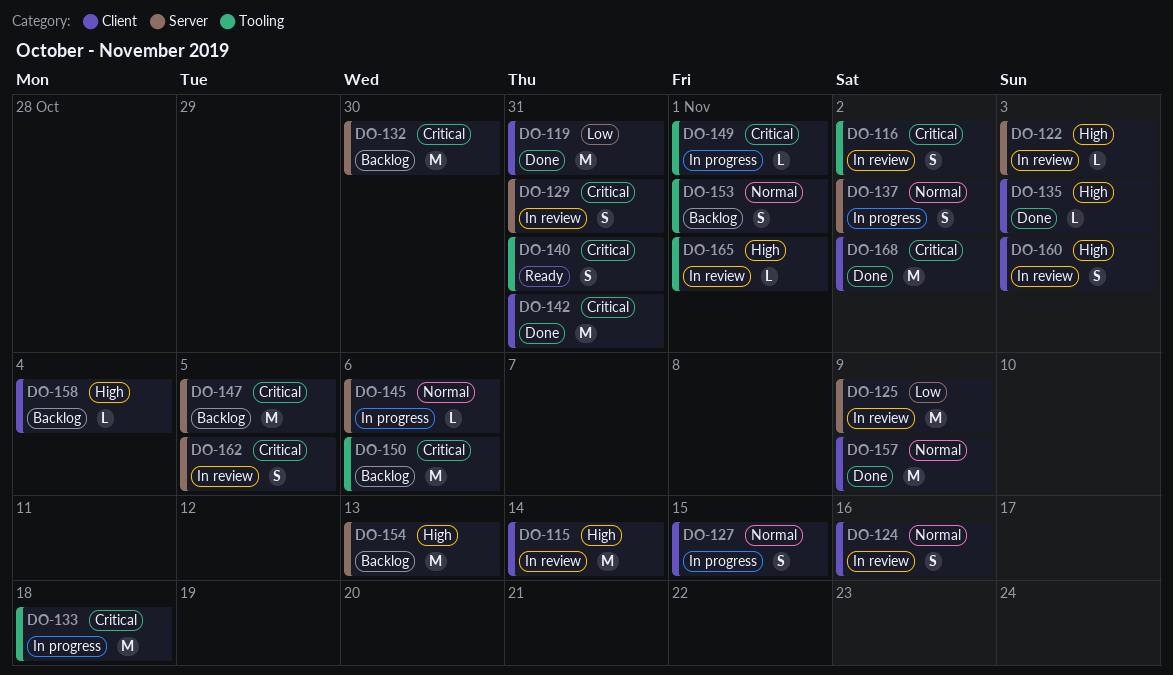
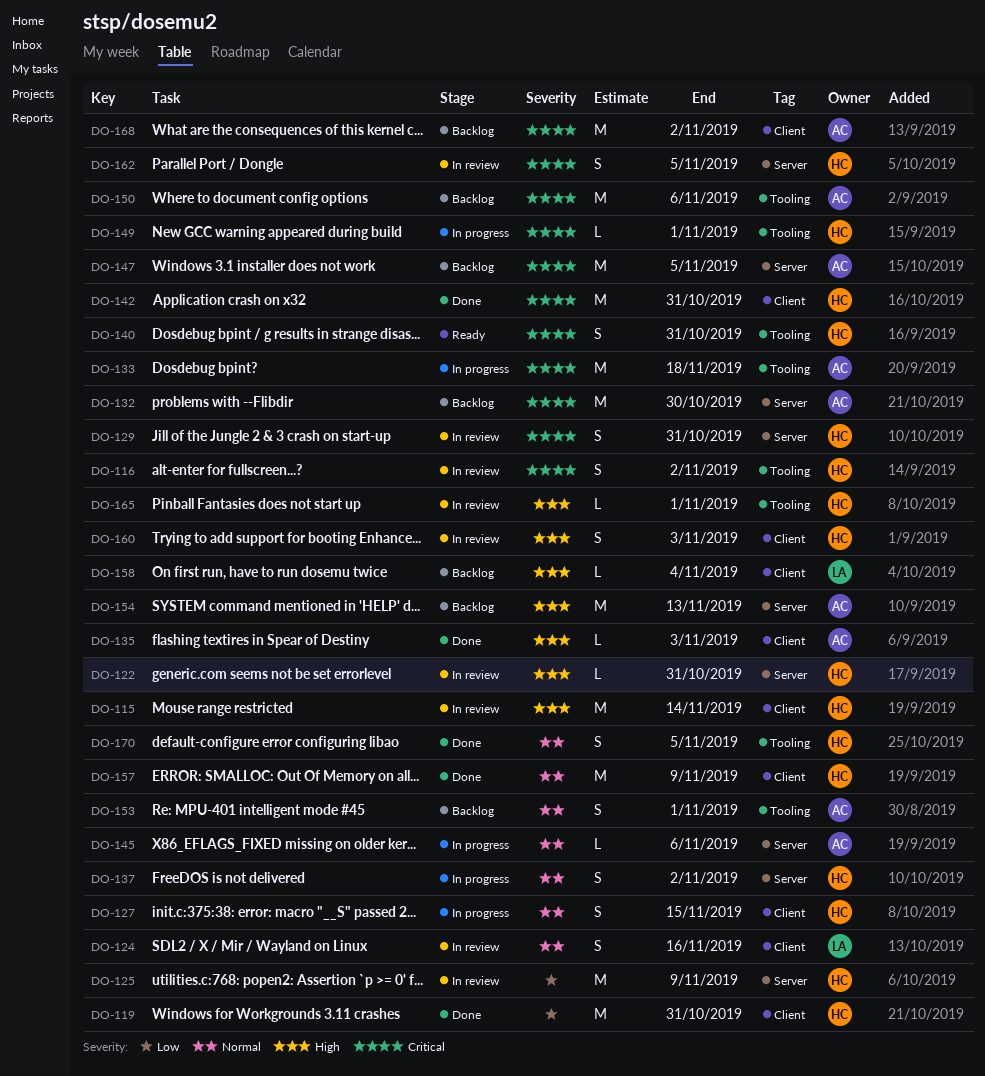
DO-122, due: Nov 3 -> Oct 31
DO-168, status: Done -> Backlog
DO-170: none -> present

